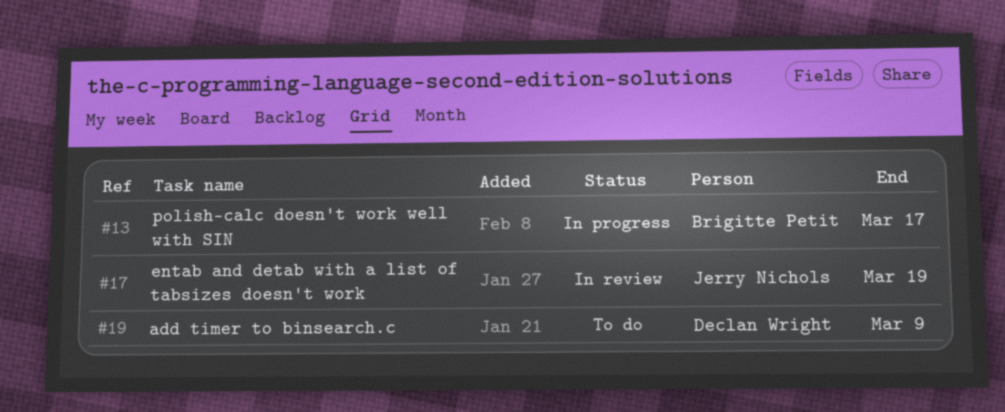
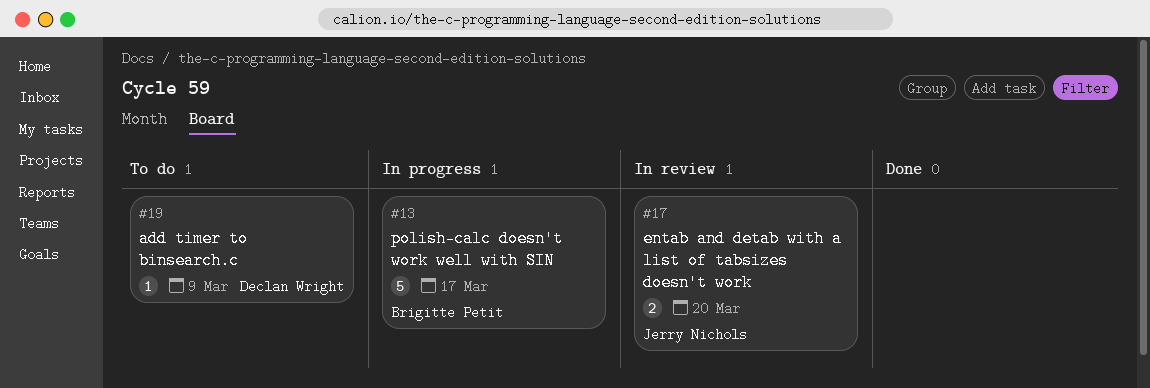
#17, due: Mar 19 -> Mar 20

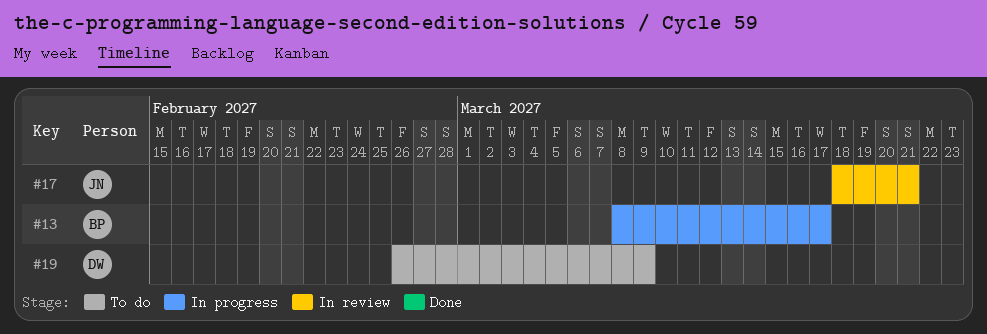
#17, due: Mar 20 -> Mar 21

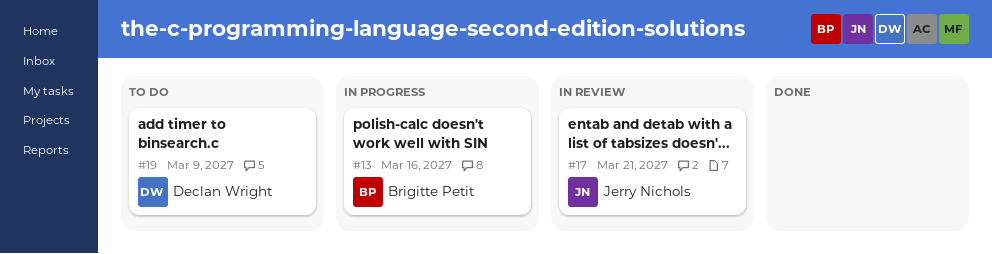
#13, due: Mar 17 -> Mar 16

